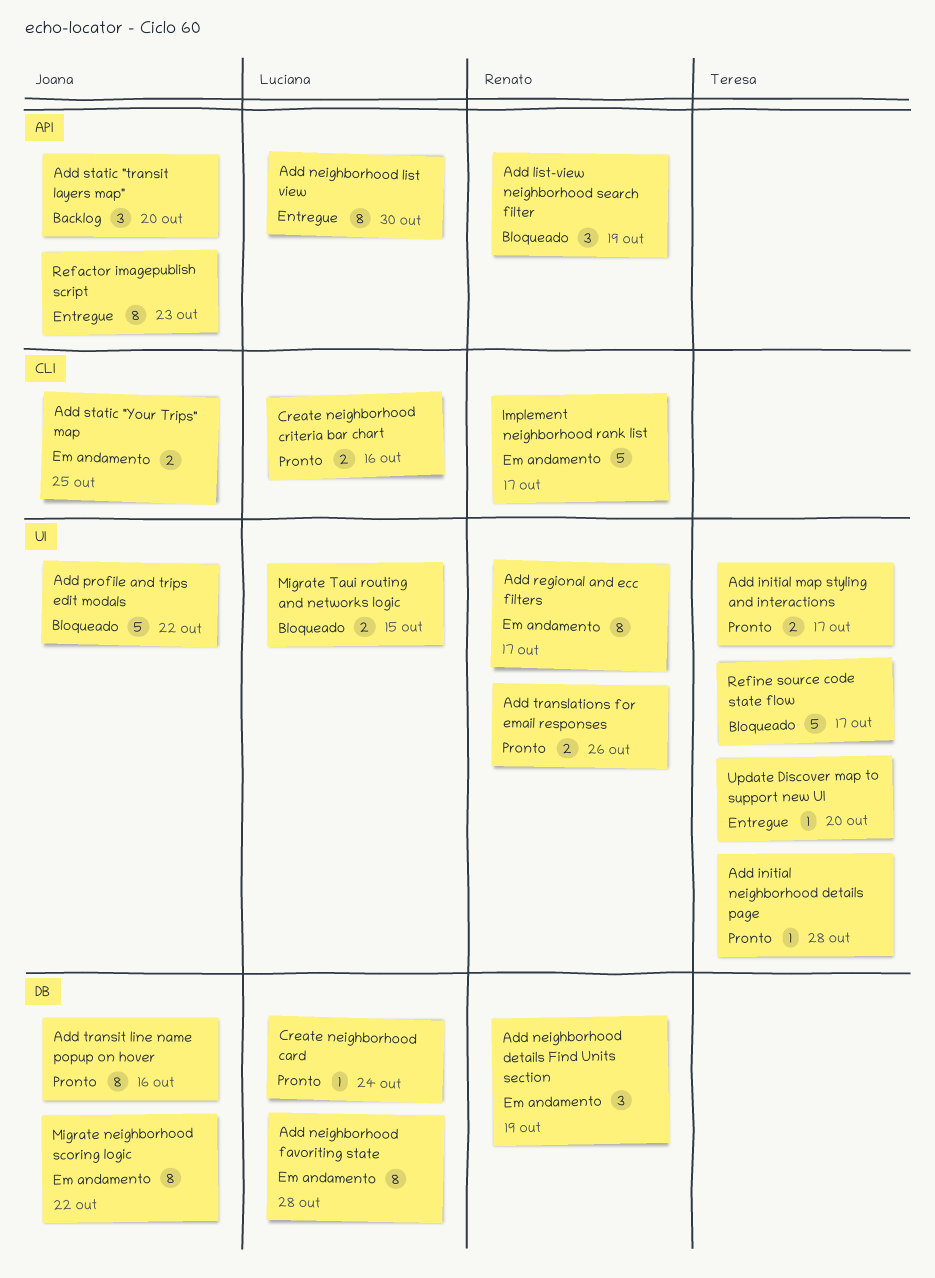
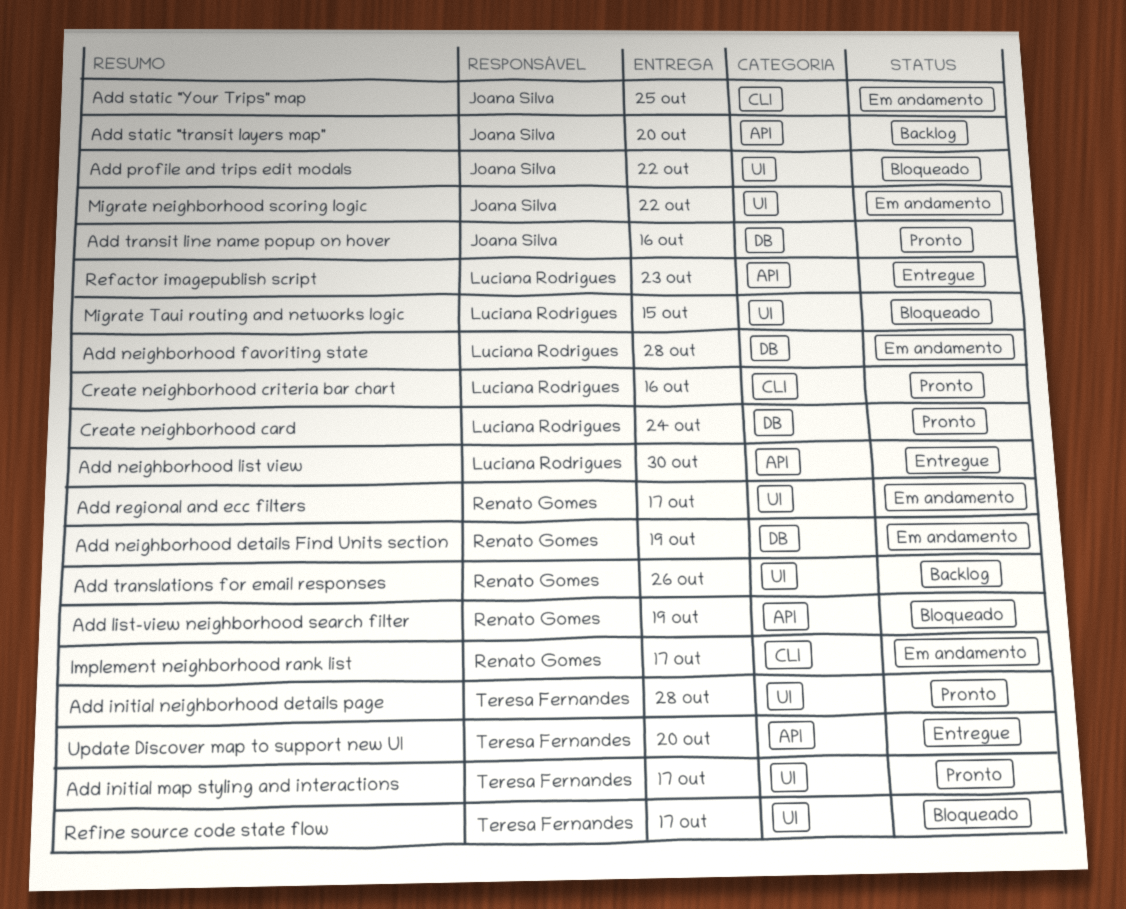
Add translations for email responses, status: Pronto -> Backlog
Migrate neighborhood scoring logic, label: DB -> UI
Refactor imagepublish script, owner: Joana Silva -> Luciana Rodrigues
Update Discover map to support new UI, label: UI -> API

